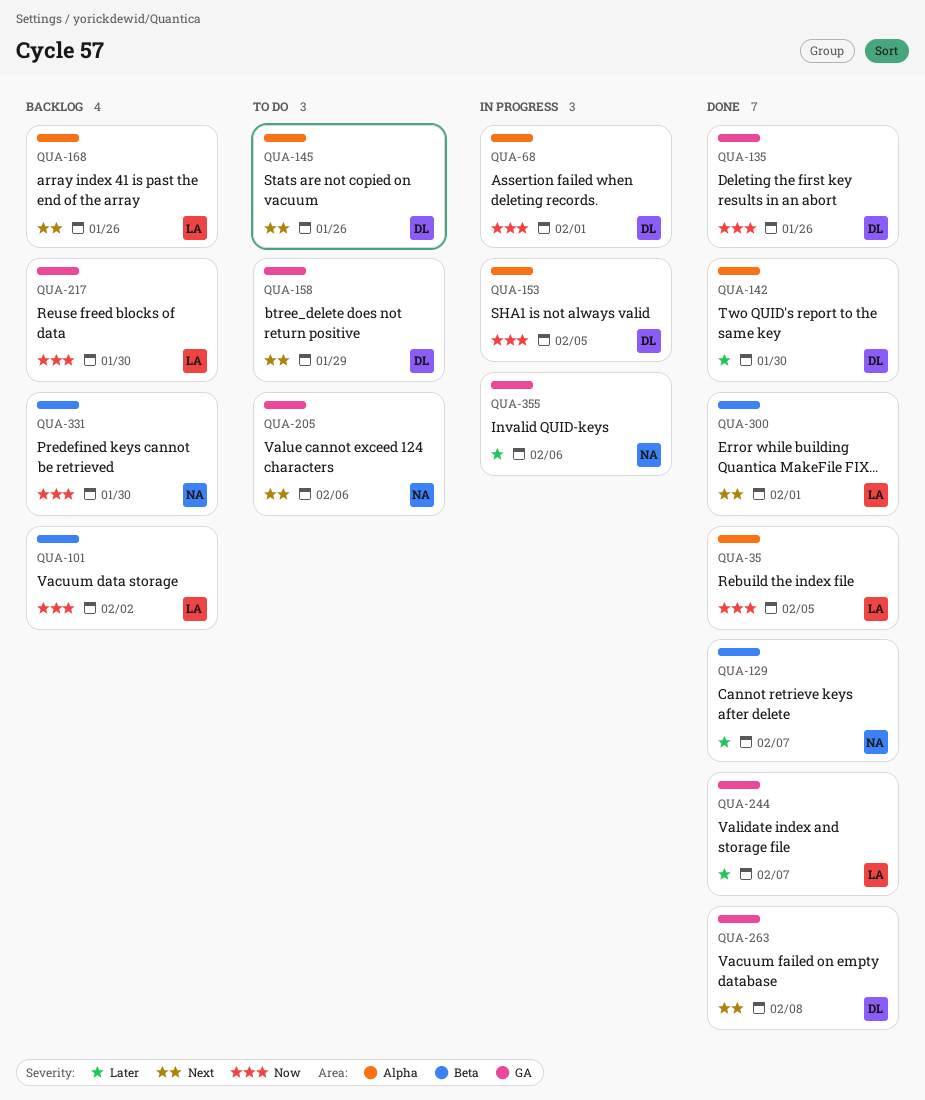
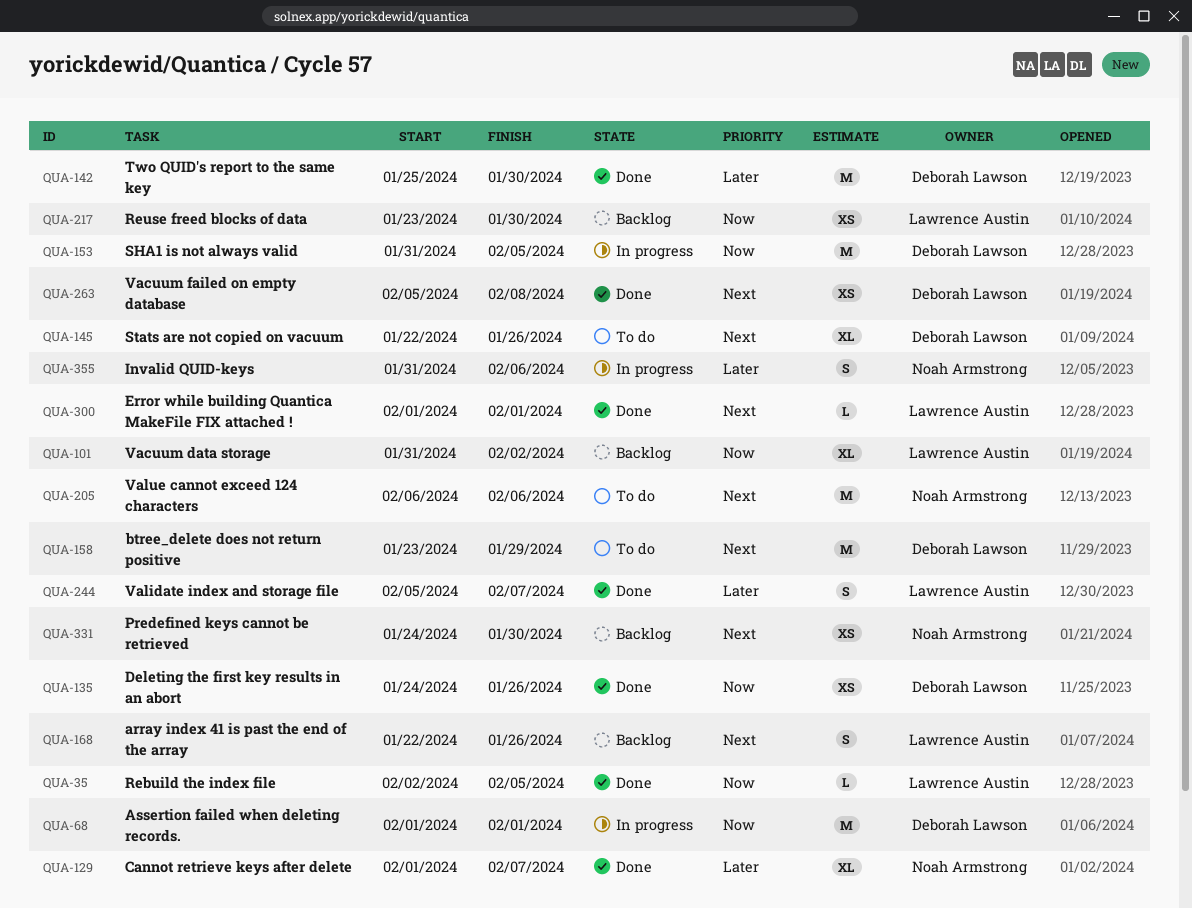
QUA-331, priority: Now -> Next

